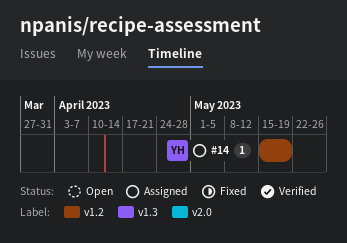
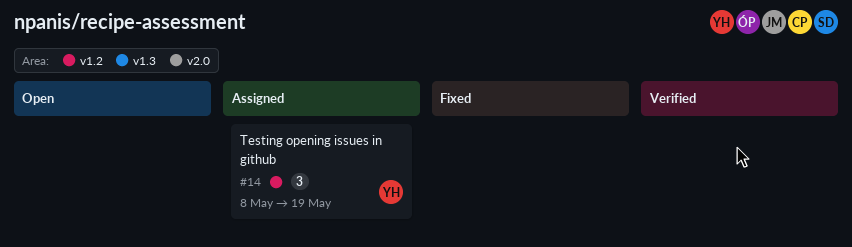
#14, estimate: 1 -> 3
#14, start: May 15 -> May 8

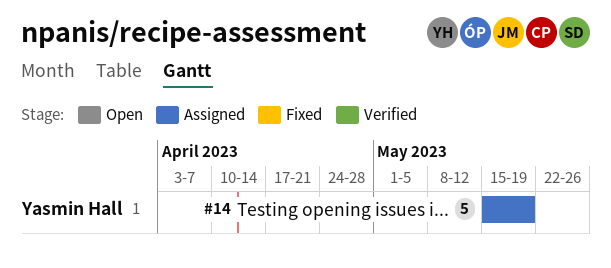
#14, estimate: 3 -> 5
#14, start: May 8 -> May 15

